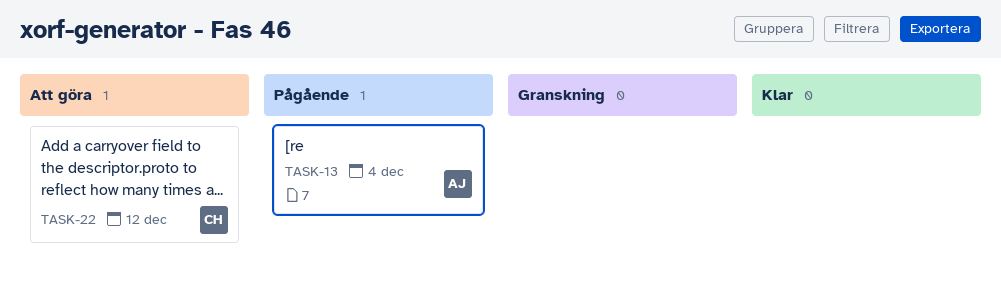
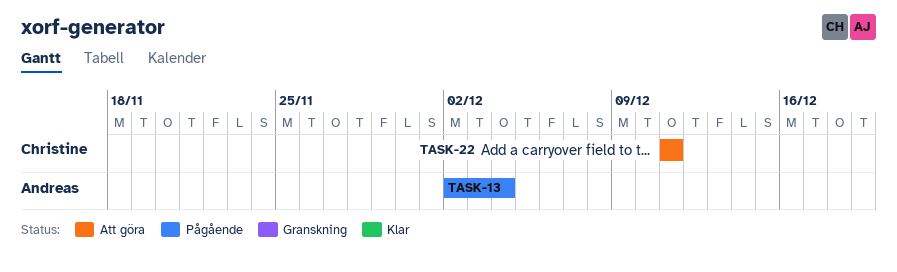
TASK-22, due: Dec 12 -> Dec 11

